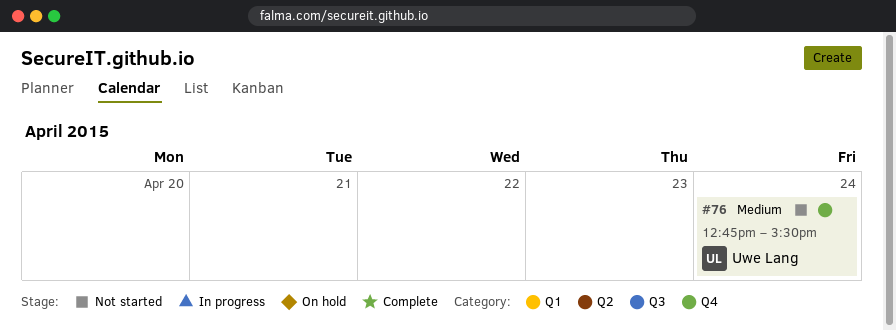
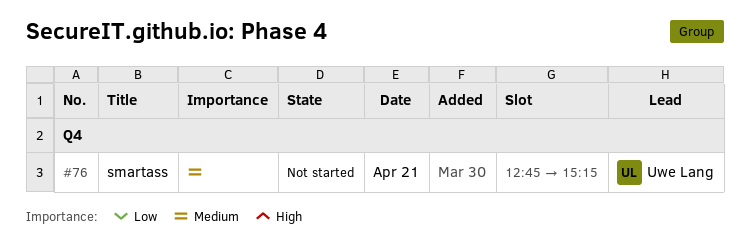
#76, day: Apr 24 -> Apr 21
#76, ends: 15:30 -> 15:15

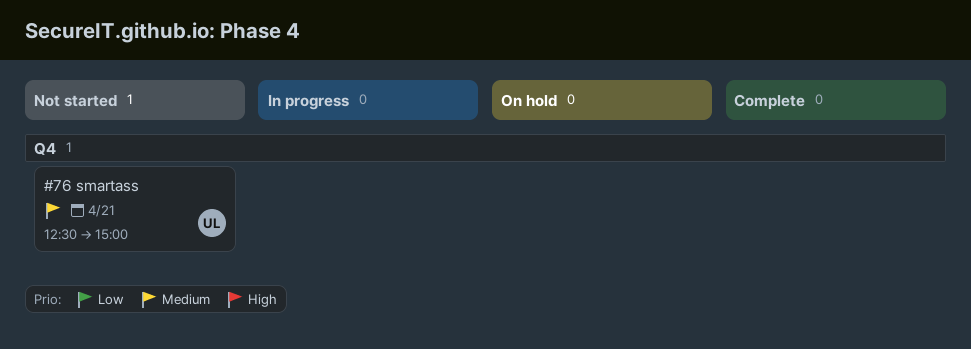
#76, begins: 12:45 -> 12:30
#76, ends: 15:15 -> 15:00

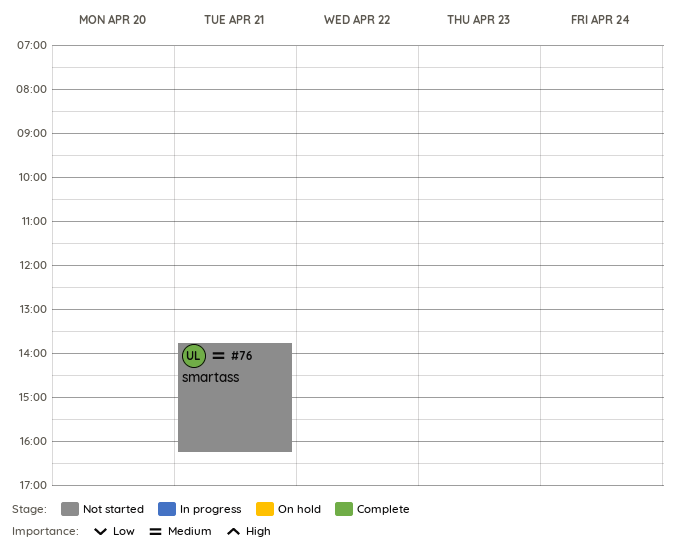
#76, begins: 12:30 -> 13:45
#76, ends: 15:00 -> 16:15

